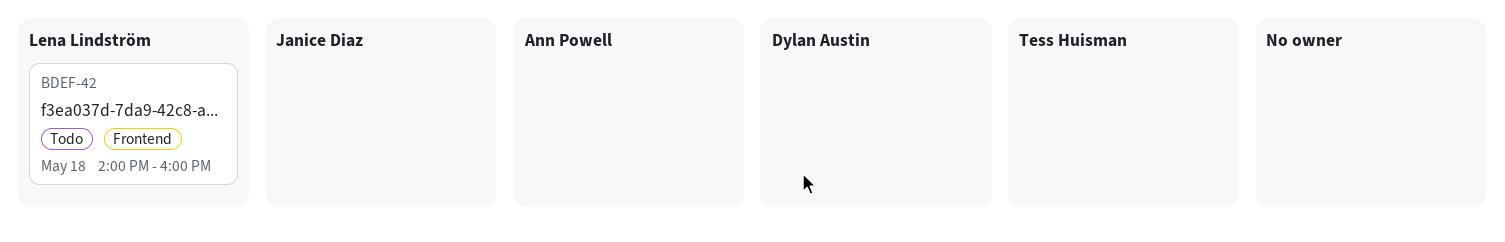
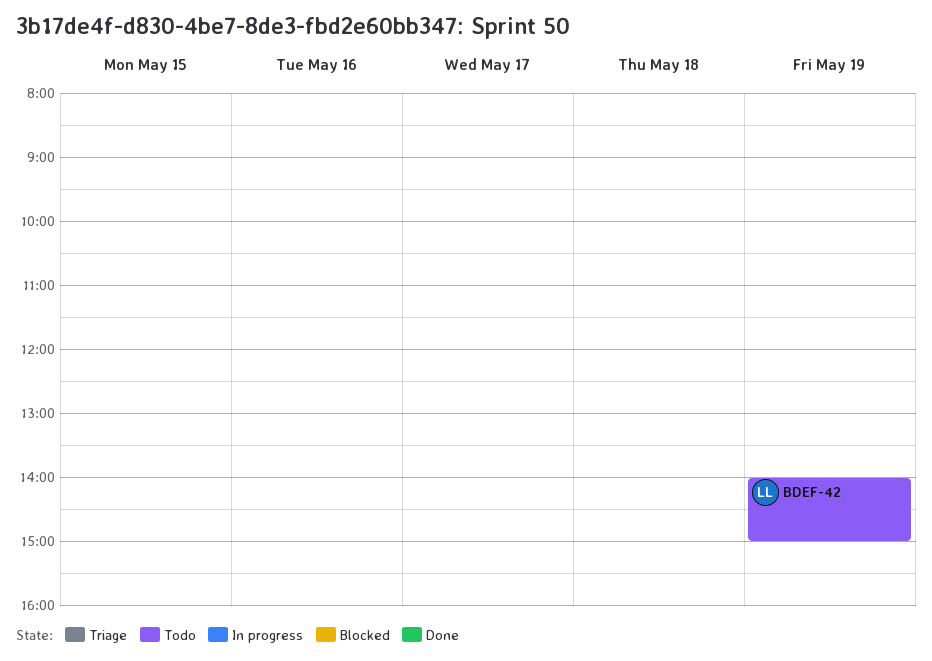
BDEF-42, day: May 18 -> May 19
BDEF-42, ends: 16:00 -> 15:00

